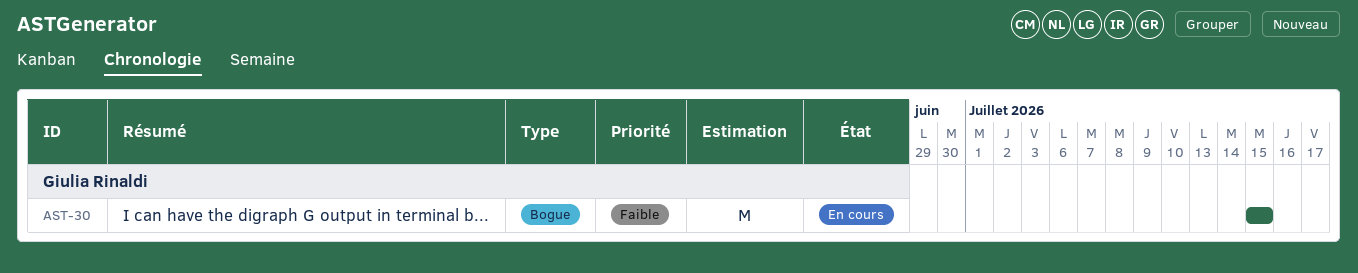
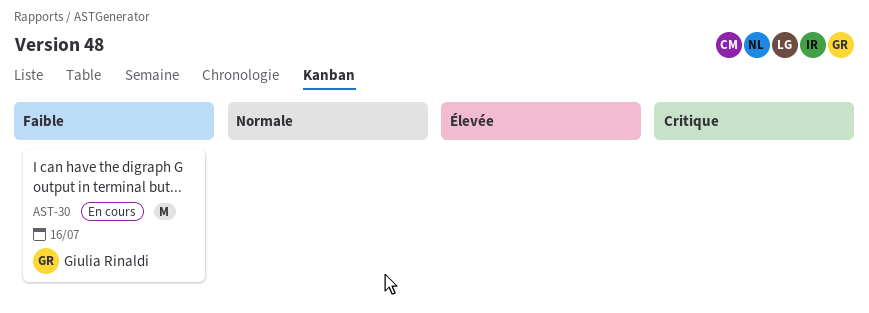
AST-30, due: Jul 15 -> Jul 16

